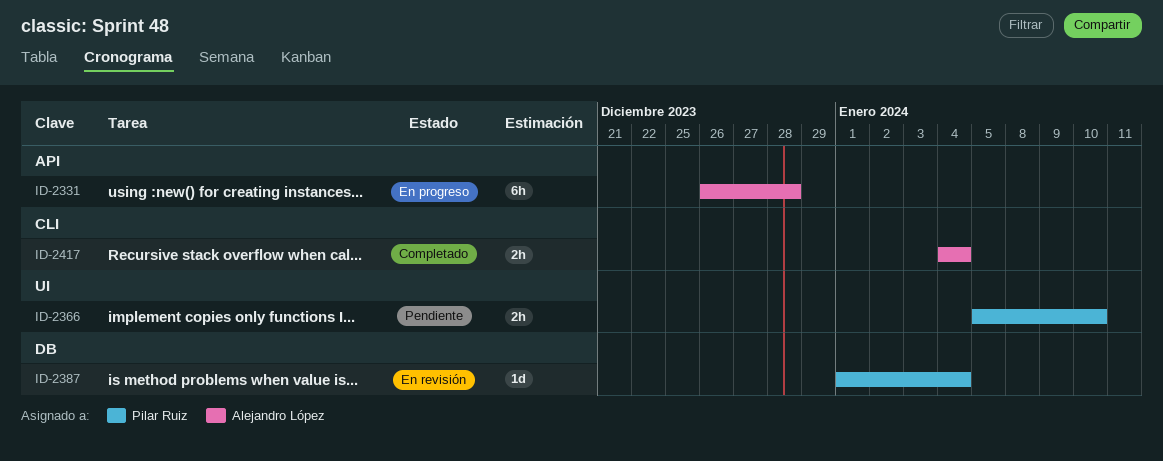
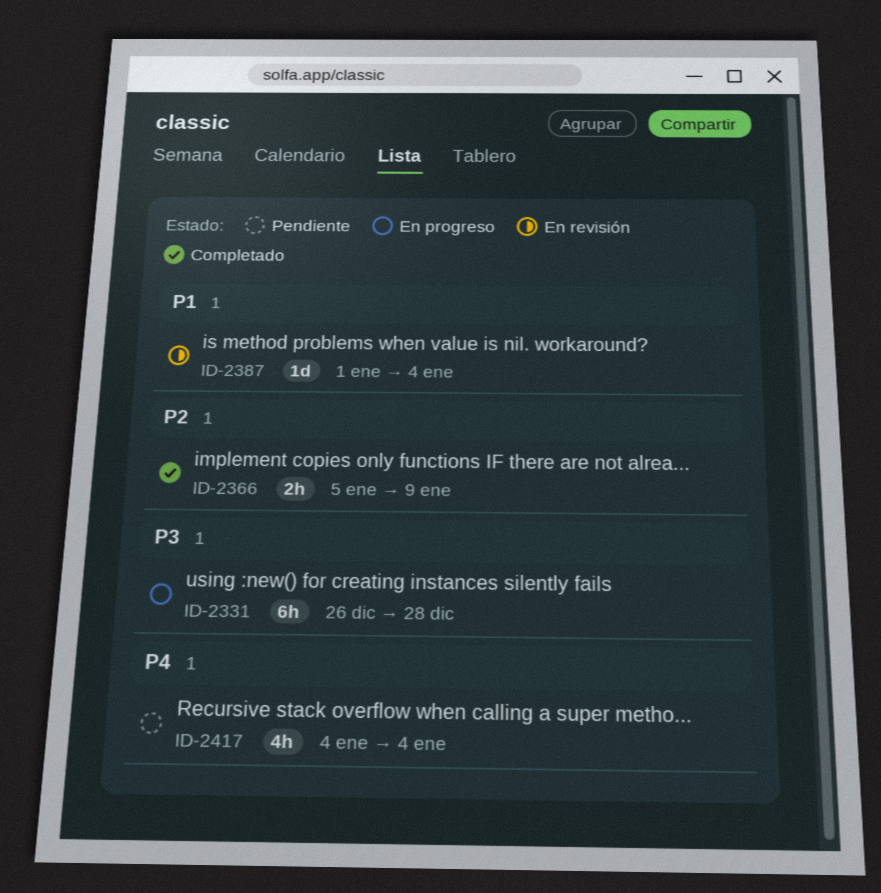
ID-2366, status: Pendiente -> Completado
ID-2366, due: Jan 10 -> Jan 9
ID-2417, status: Completado -> Pendiente
ID-2417, estimate: 2h -> 4h

